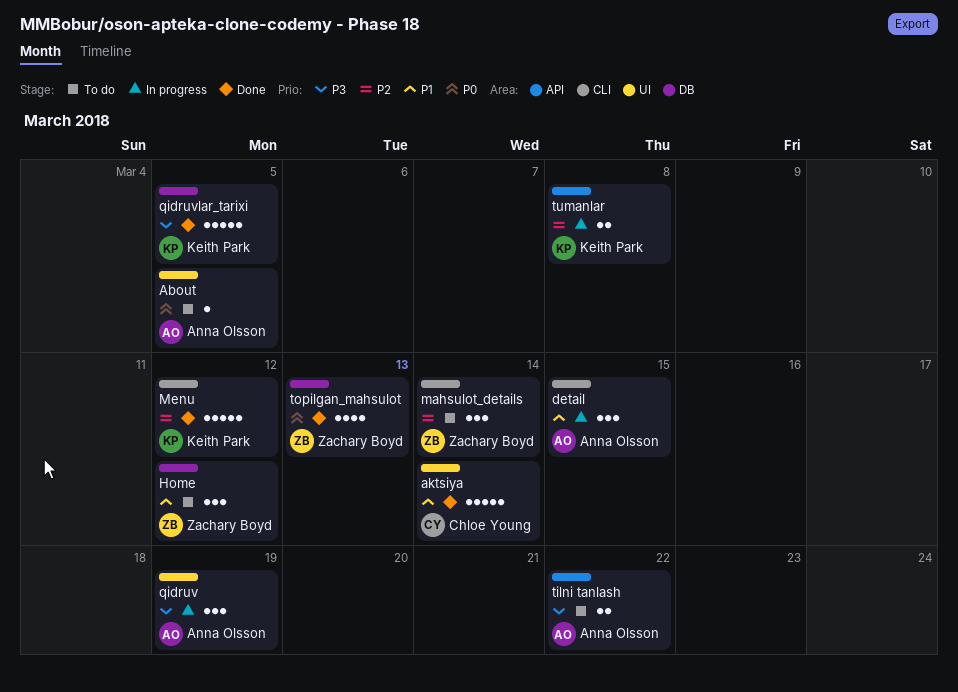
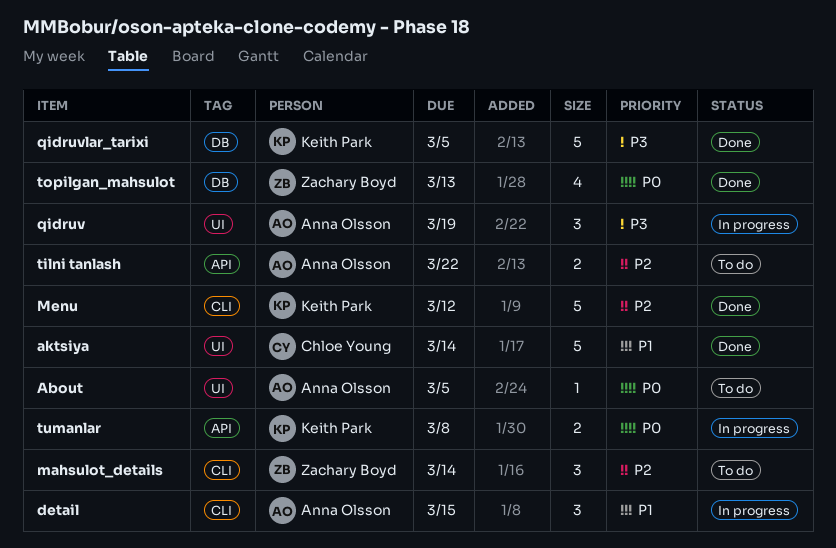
Home: present -> none
tilni tanlash, priority: P3 -> P2
tumanlar, priority: P2 -> P0

